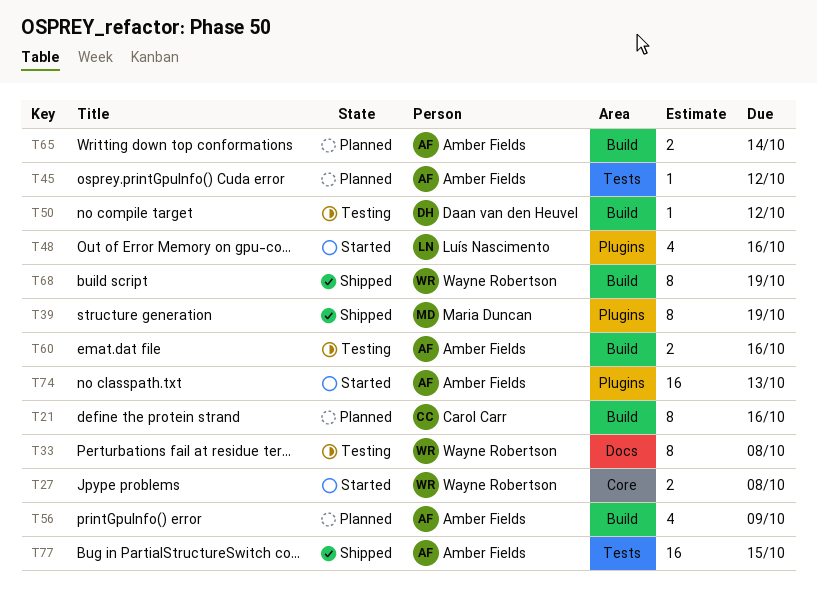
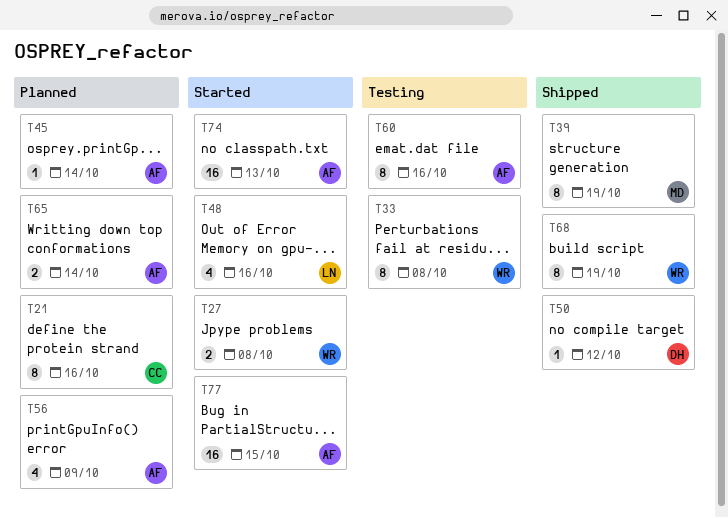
T45, due: Oct 12 -> Oct 14
T50, status: Testing -> Shipped
T60, estimate: 2 -> 8
T77, status: Shipped -> Started

